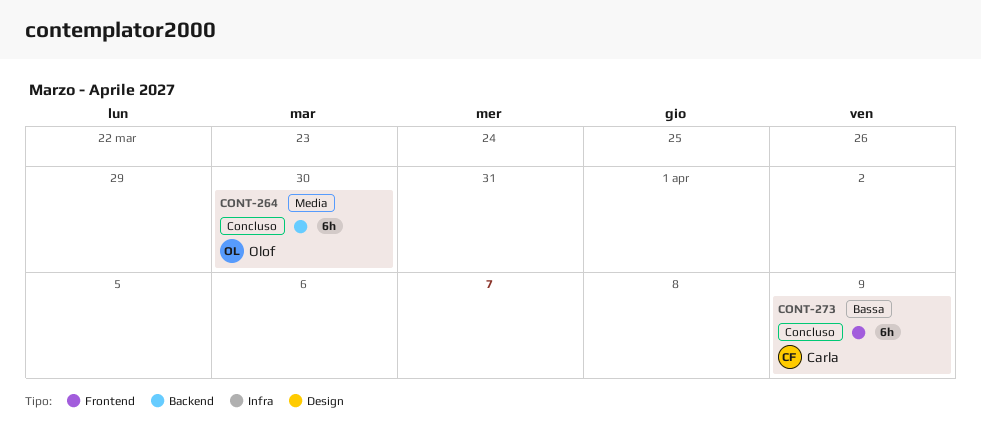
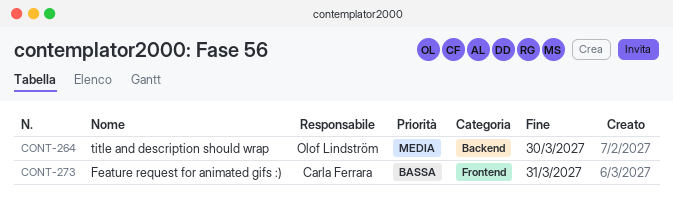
CONT-273, due: Apr 9 -> Mar 31

